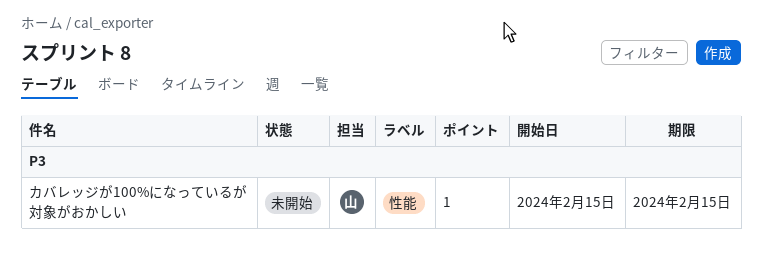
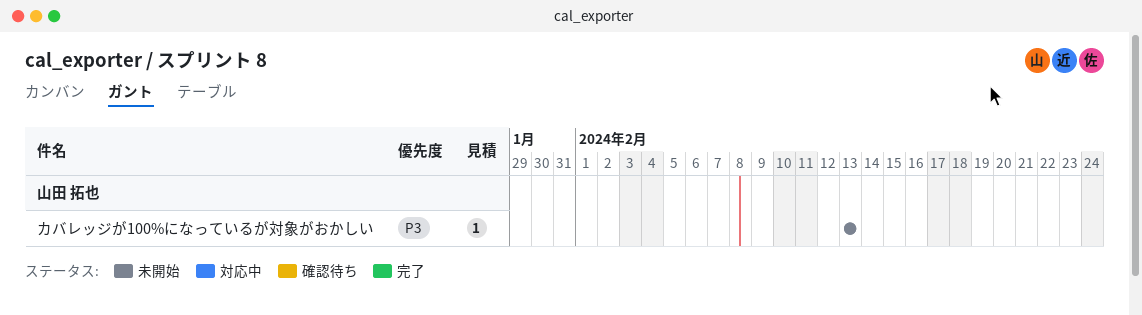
カバレッジが100%になっているが対象がおかしい, start: Feb 15 -> Feb 13
カバレッジが100%になっているが対象がおかしい, due: Feb 15 -> Feb 13

